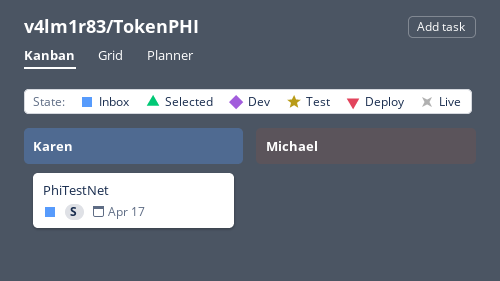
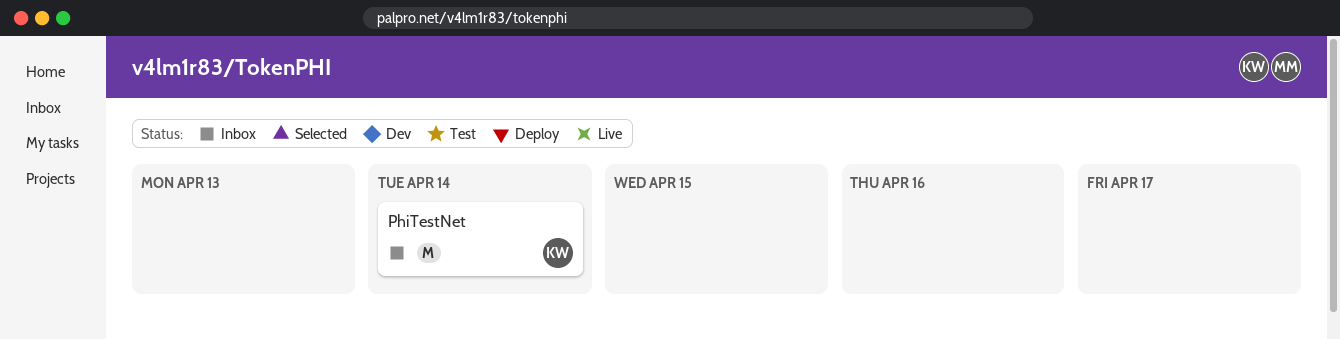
PhiTestNet, estimate: S -> M
PhiTestNet, due: Apr 17 -> Apr 14

